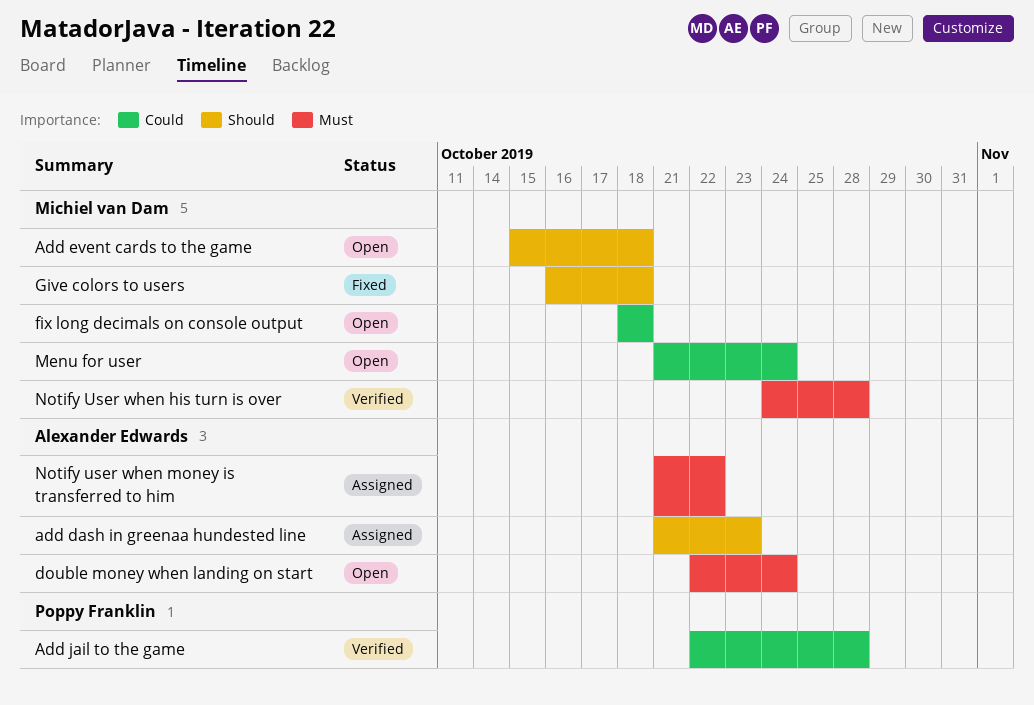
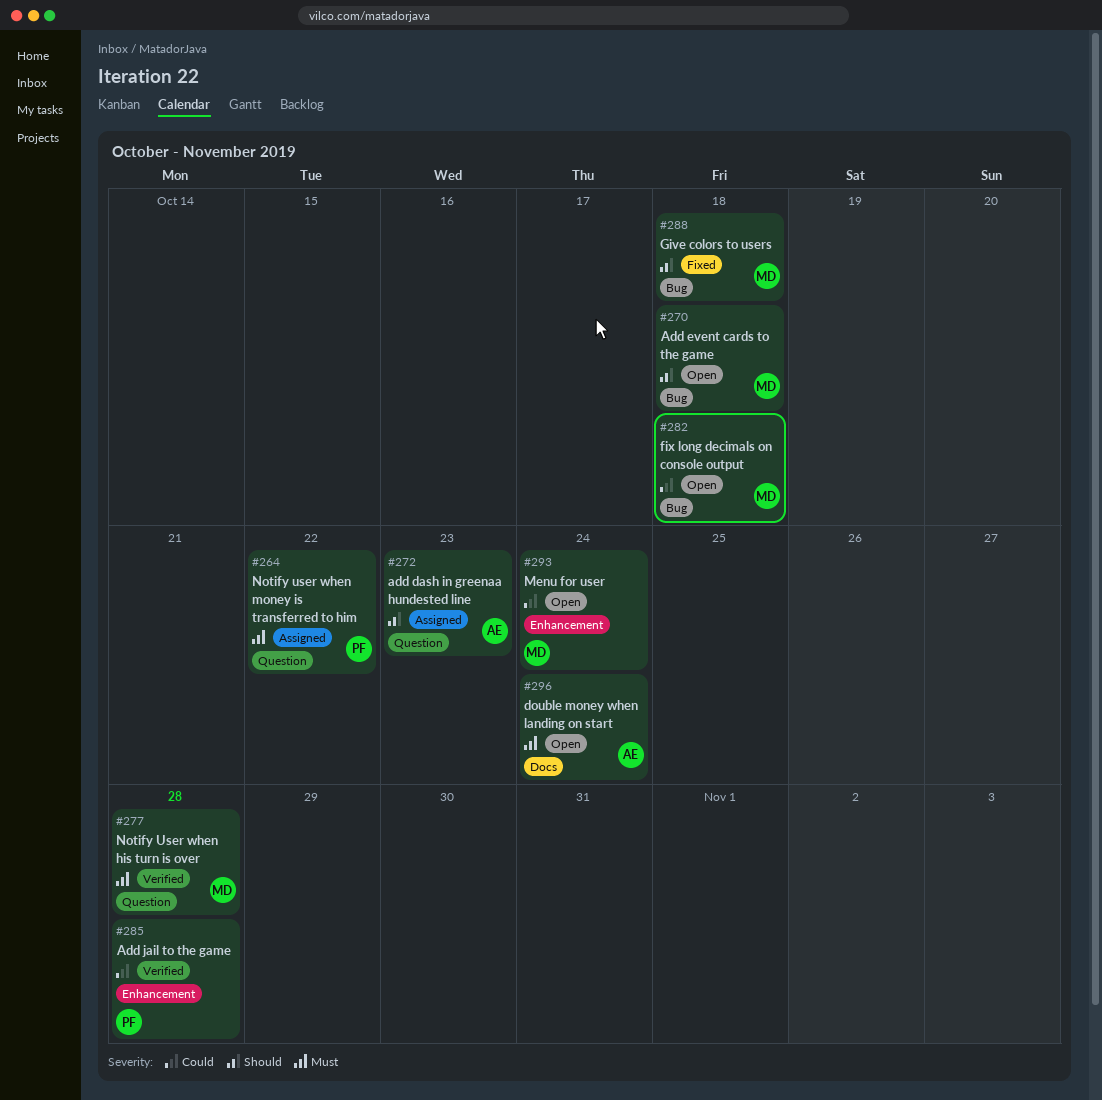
Notify user when money is transferred to him, owner: Alexander Edwards -> Poppy Franklin

